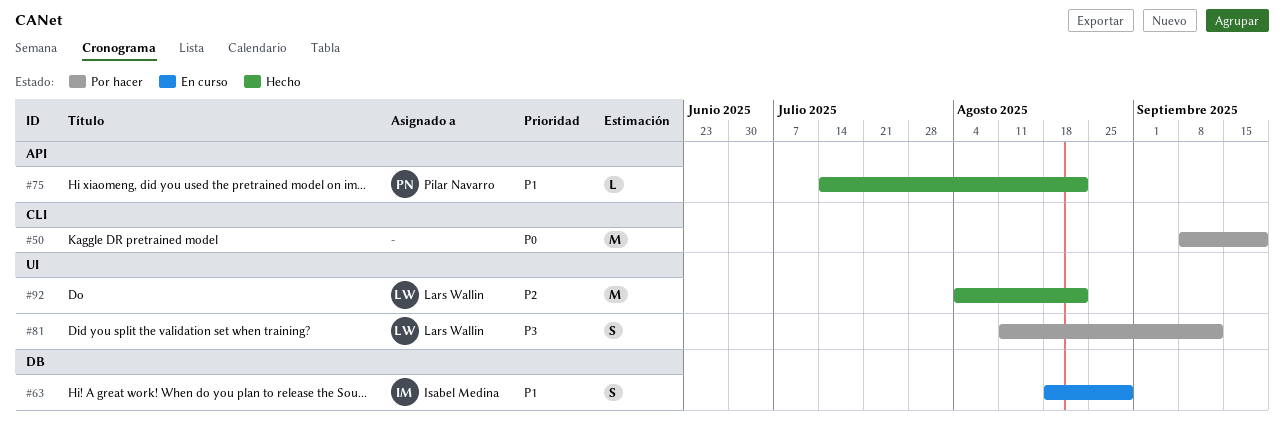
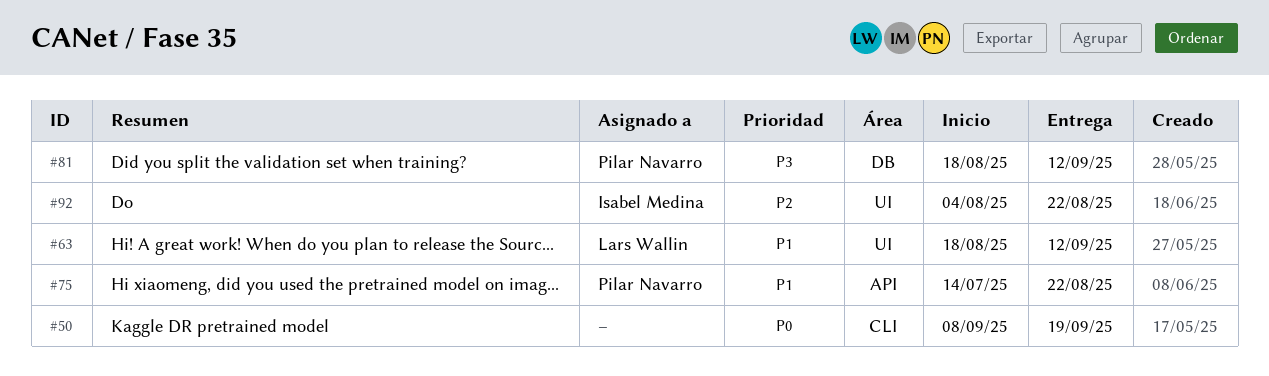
#63, owner: Isabel Medina -> Lars Wallin
#63, label: DB -> UI
#63, due: Aug 29 -> Sep 12
#81, owner: Lars Wallin -> Pilar Navarro
#81, label: UI -> DB
#81, start: Aug 11 -> Aug 18
#92, owner: Lars Wallin -> Isabel Medina

